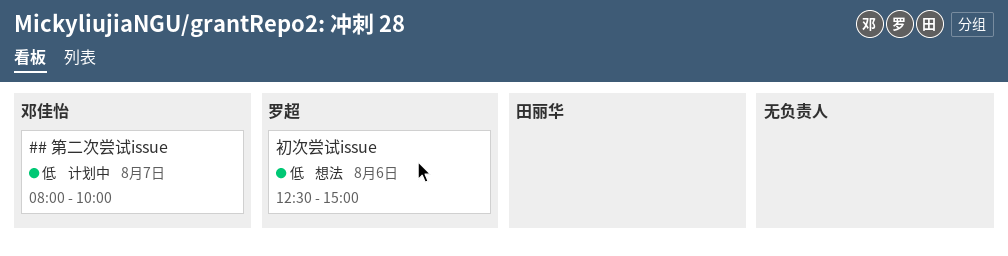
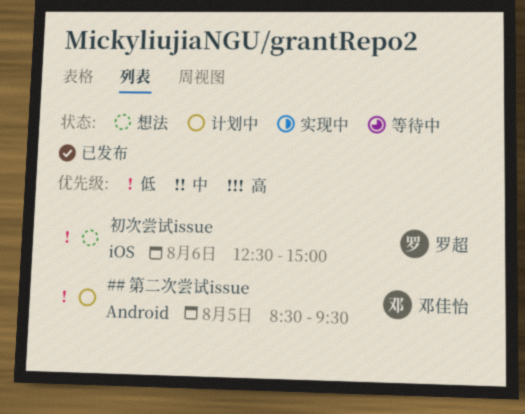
## 第二次尝试issue, day: Aug 7 -> Aug 5
## 第二次尝试issue, begins: 08:00 -> 08:30
## 第二次尝试issue, ends: 10:00 -> 09:30

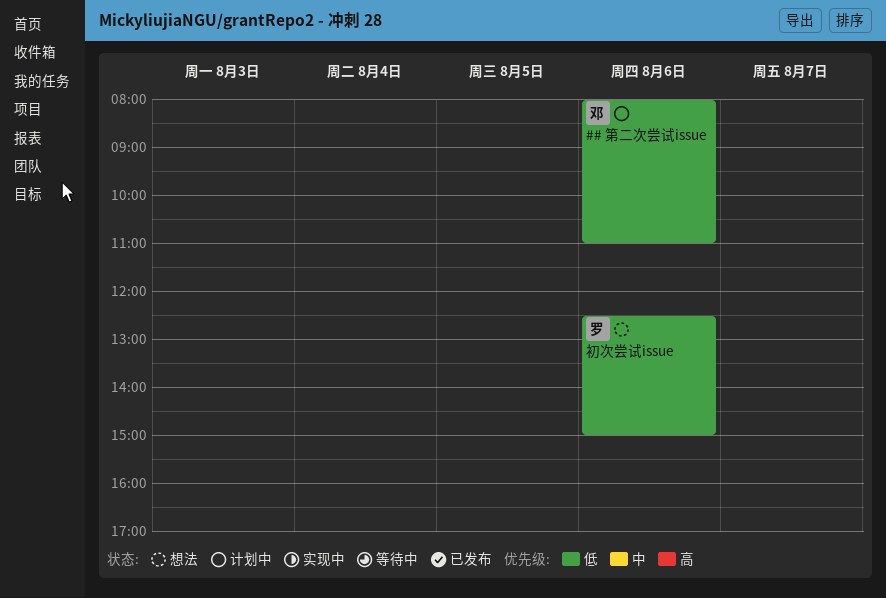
## 第二次尝试issue, day: Aug 5 -> Aug 6
## 第二次尝试issue, begins: 08:30 -> 08:00
## 第二次尝试issue, ends: 09:30 -> 11:00

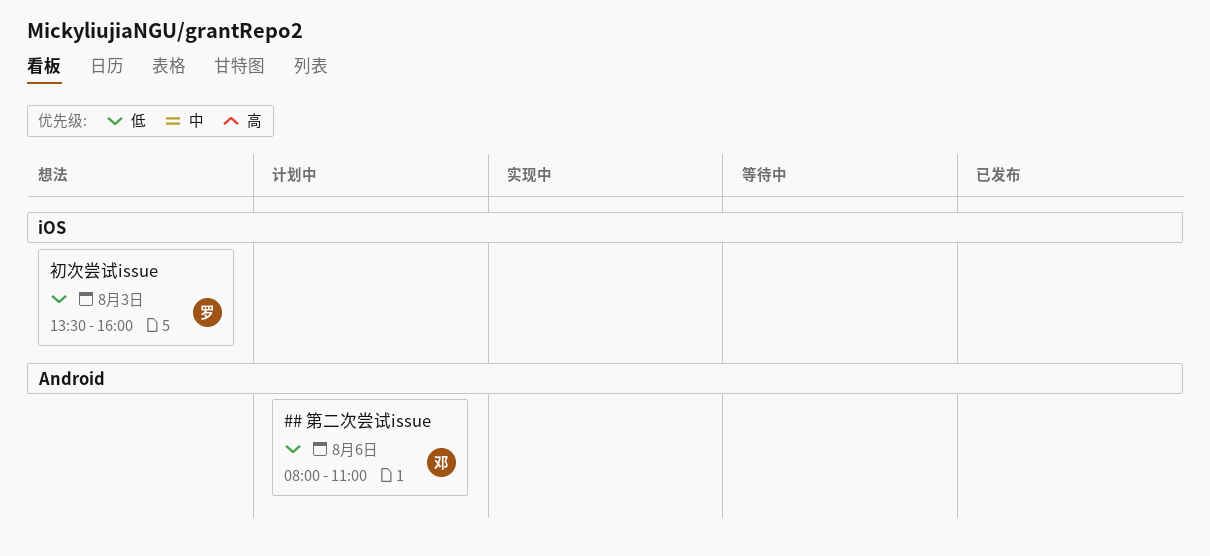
初次尝试issue, day: Aug 6 -> Aug 3
初次尝试issue, begins: 12:30 -> 13:30
初次尝试issue, ends: 15:00 -> 16:00

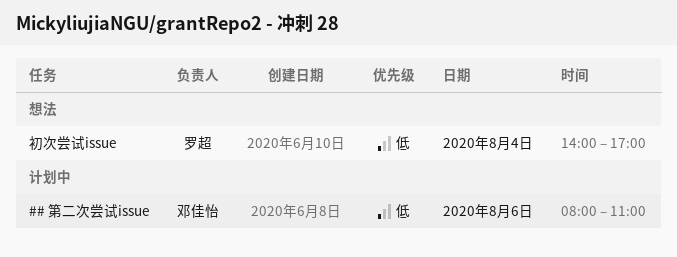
初次尝试issue, day: Aug 3 -> Aug 4
初次尝试issue, begins: 13:30 -> 14:00
初次尝试issue, ends: 16:00 -> 17:00

